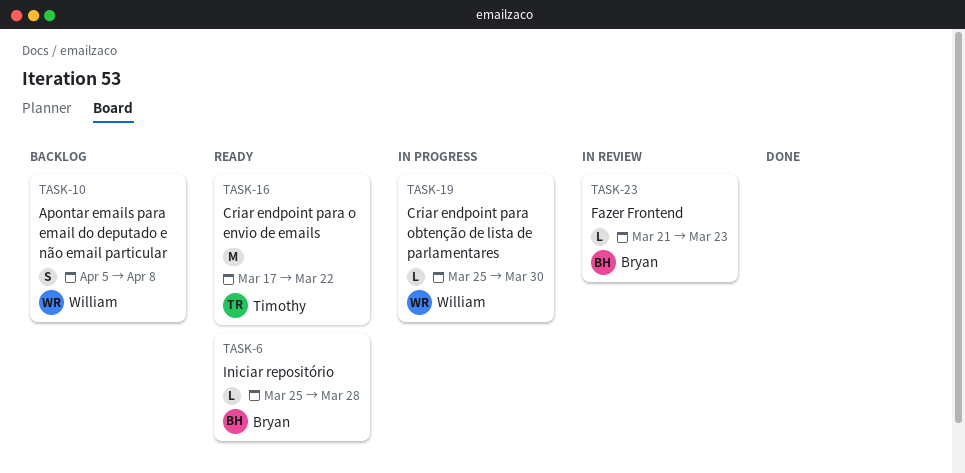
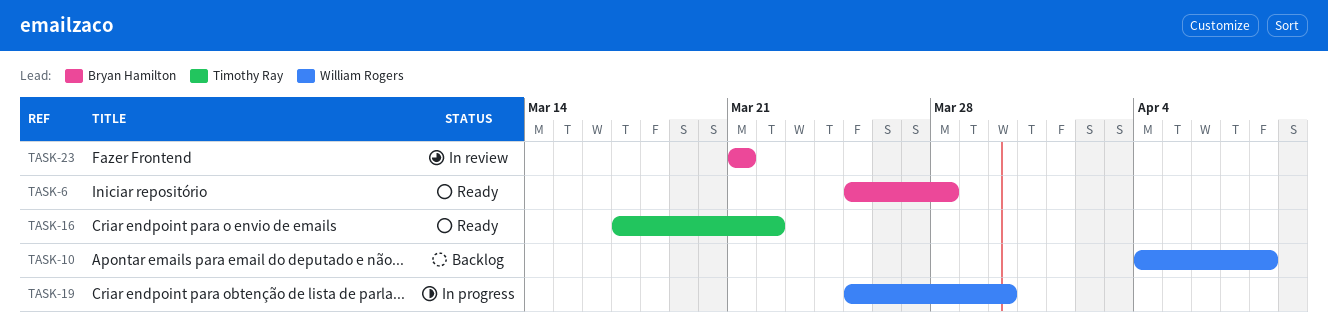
TASK-10, start: Apr 5 -> Apr 4
TASK-23, due: Mar 23 -> Mar 21

